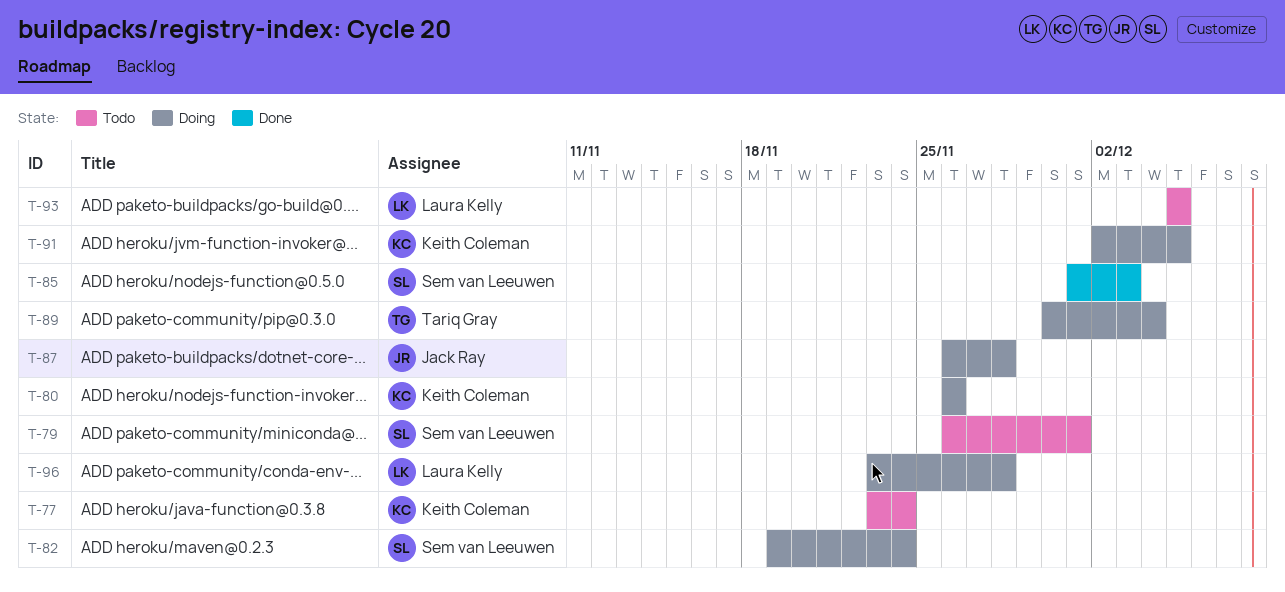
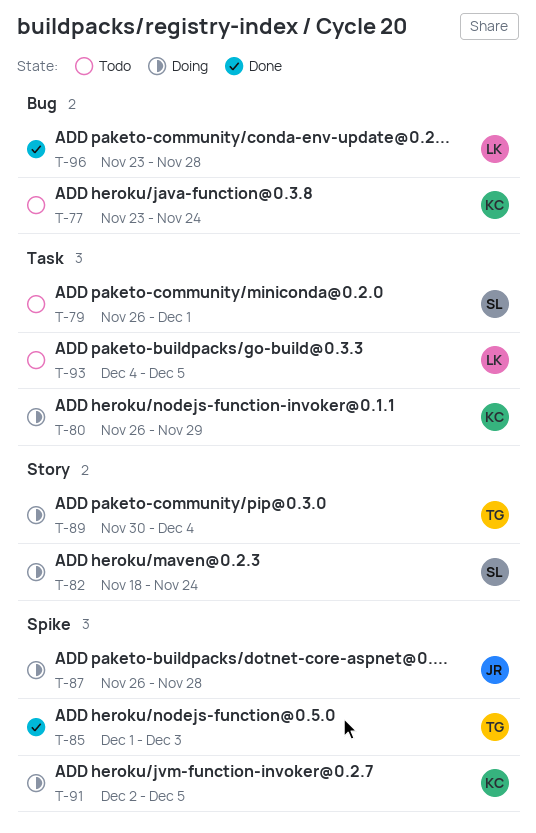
T-80, due: Nov 26 -> Nov 29
T-82, start: Nov 19 -> Nov 18
T-85, owner: Sem van Leeuwen -> Tariq Gray
T-93, start: Dec 5 -> Dec 4
T-96, status: Doing -> Done

